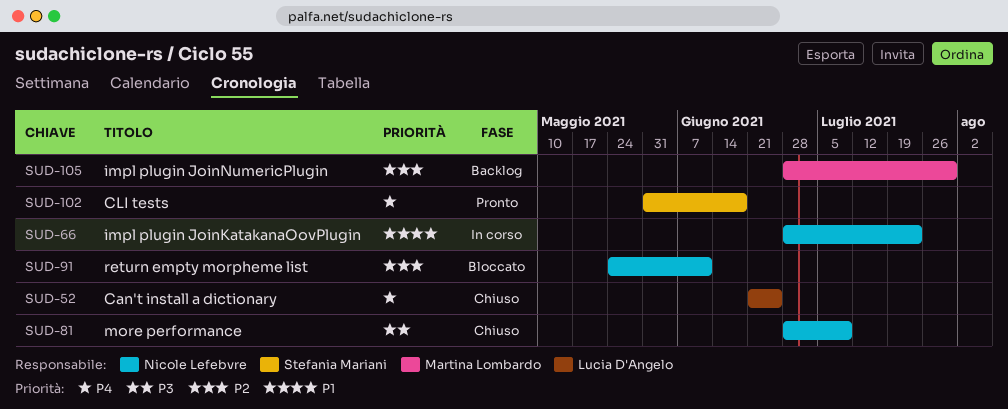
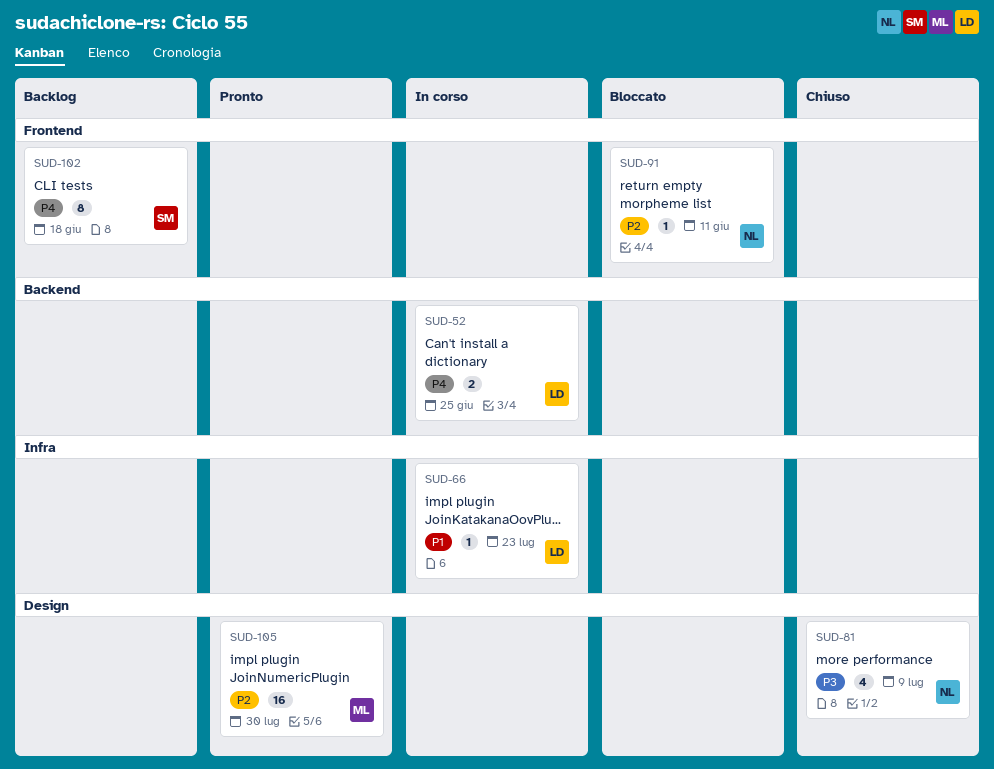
SUD-52, status: Chiuso -> In corso
SUD-66, owner: Nicole Lefebvre -> Lucia D'Angelo
SUD-102, status: Pronto -> Backlog
SUD-105, status: Backlog -> Pronto

